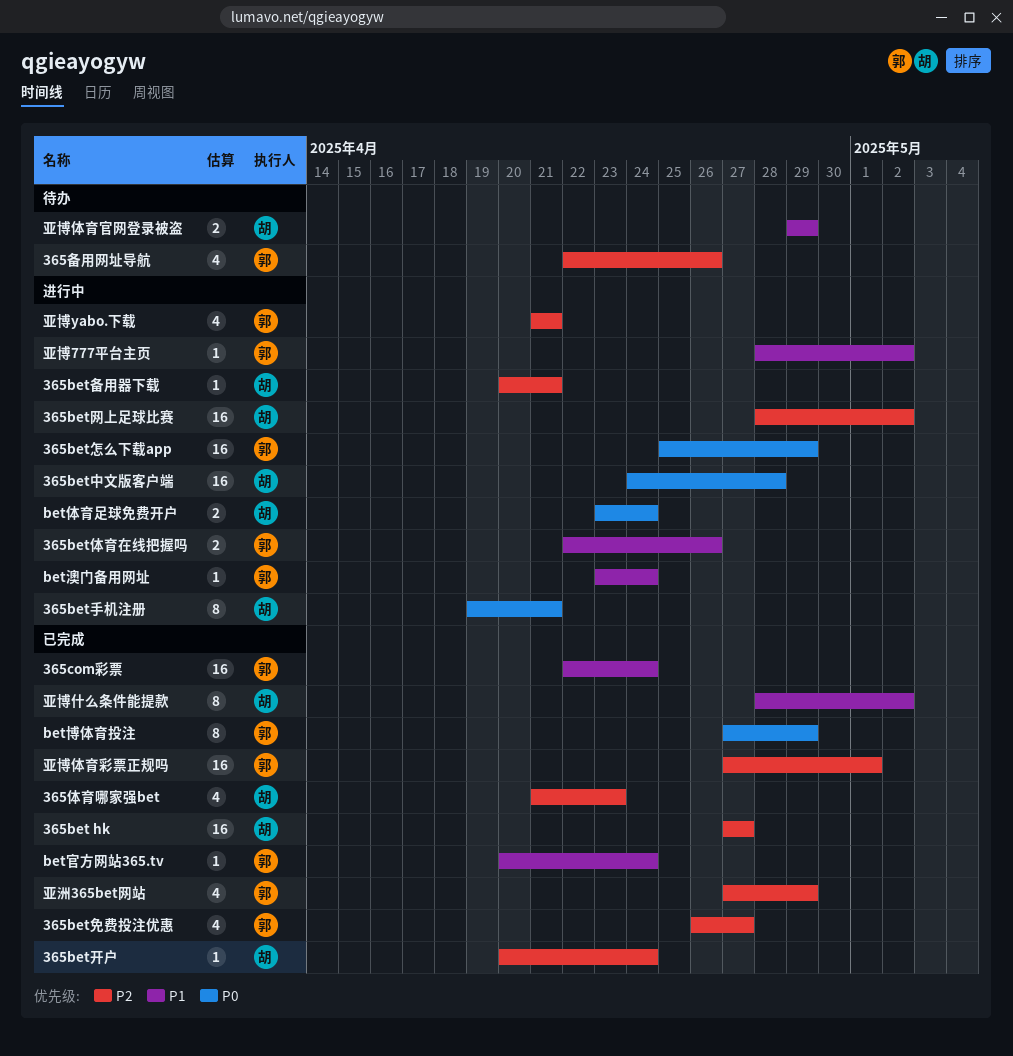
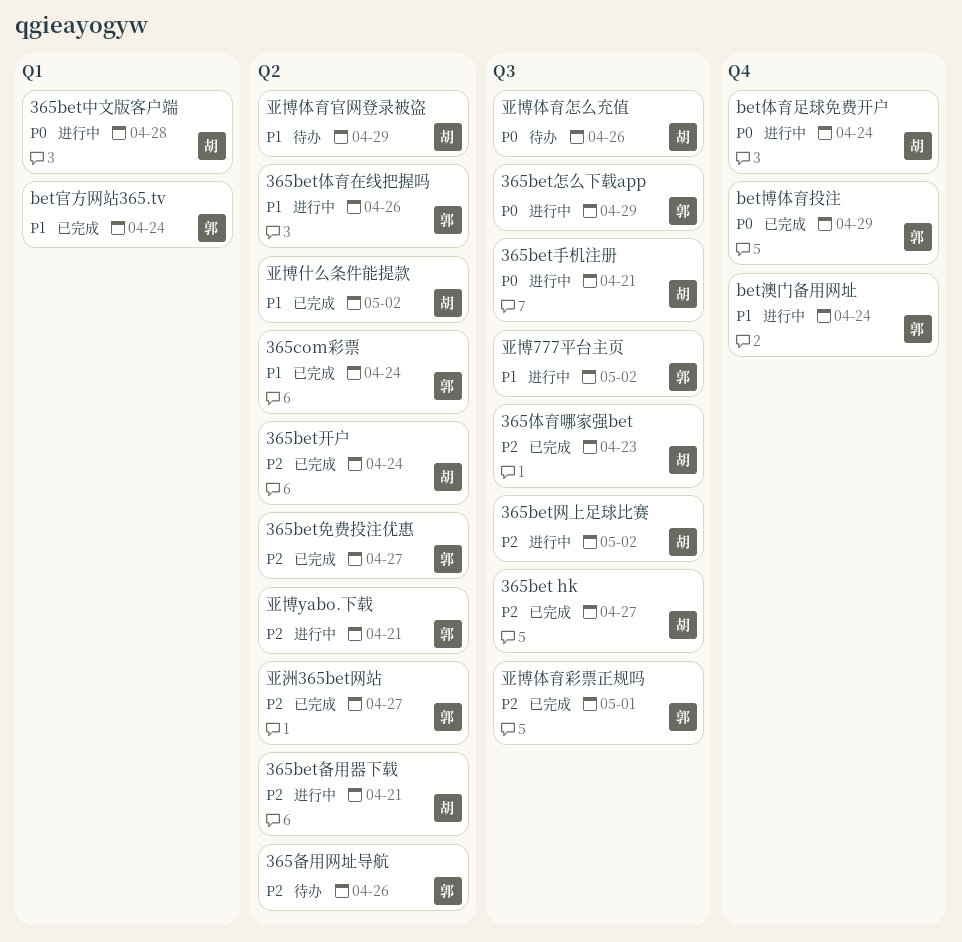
亚博体育怎么充值: none -> present
亚洲365bet网站, due: Apr 29 -> Apr 27

